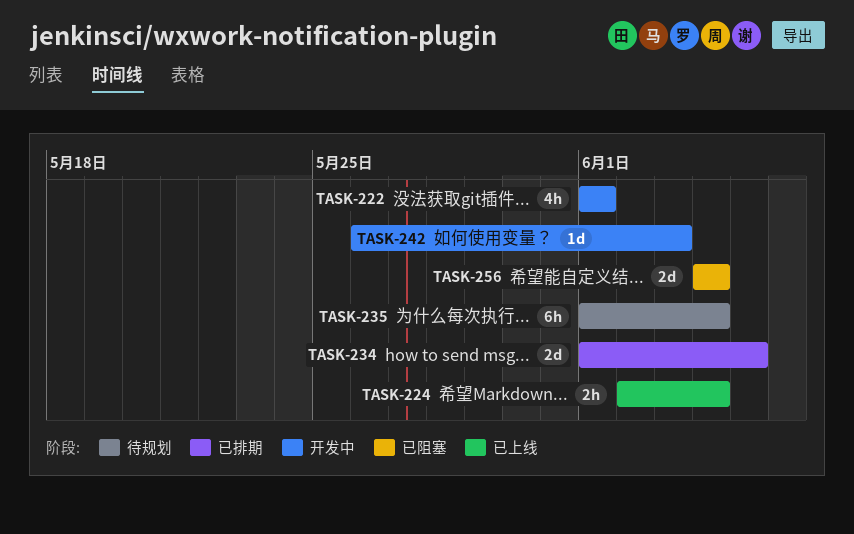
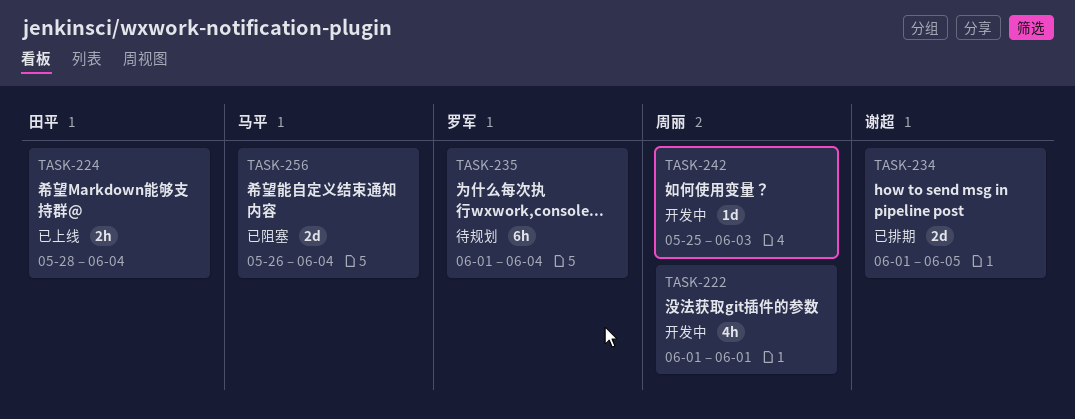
TASK-224, start: Jun 2 -> May 28
TASK-242, start: May 26 -> May 25
TASK-256, start: Jun 4 -> May 26

